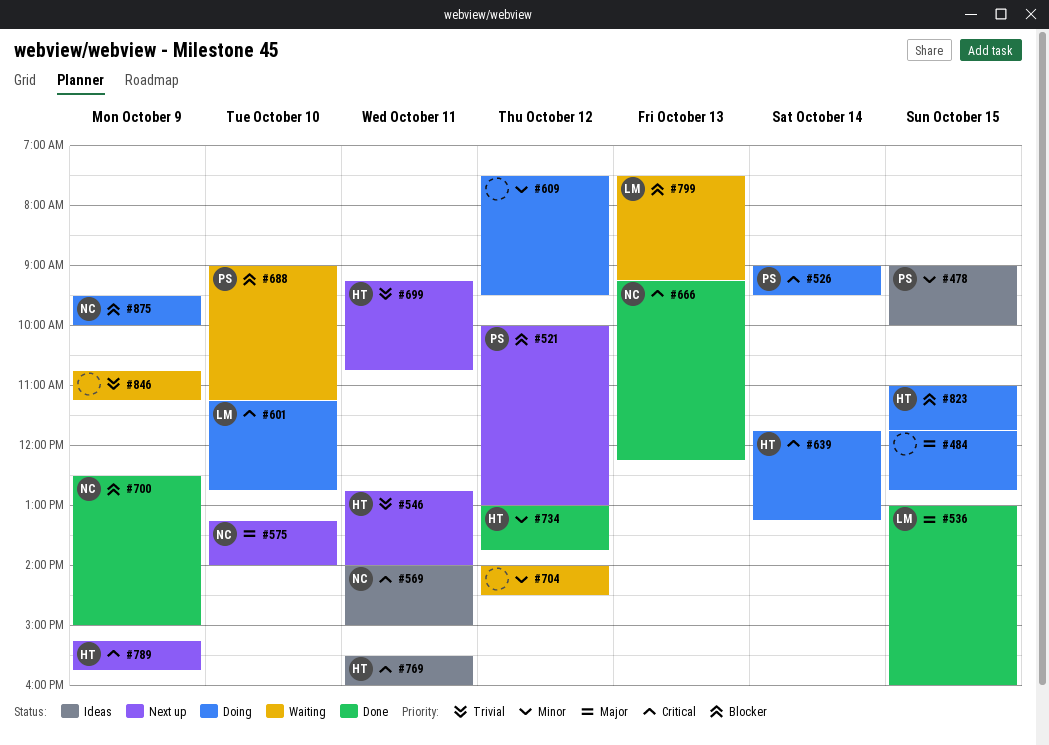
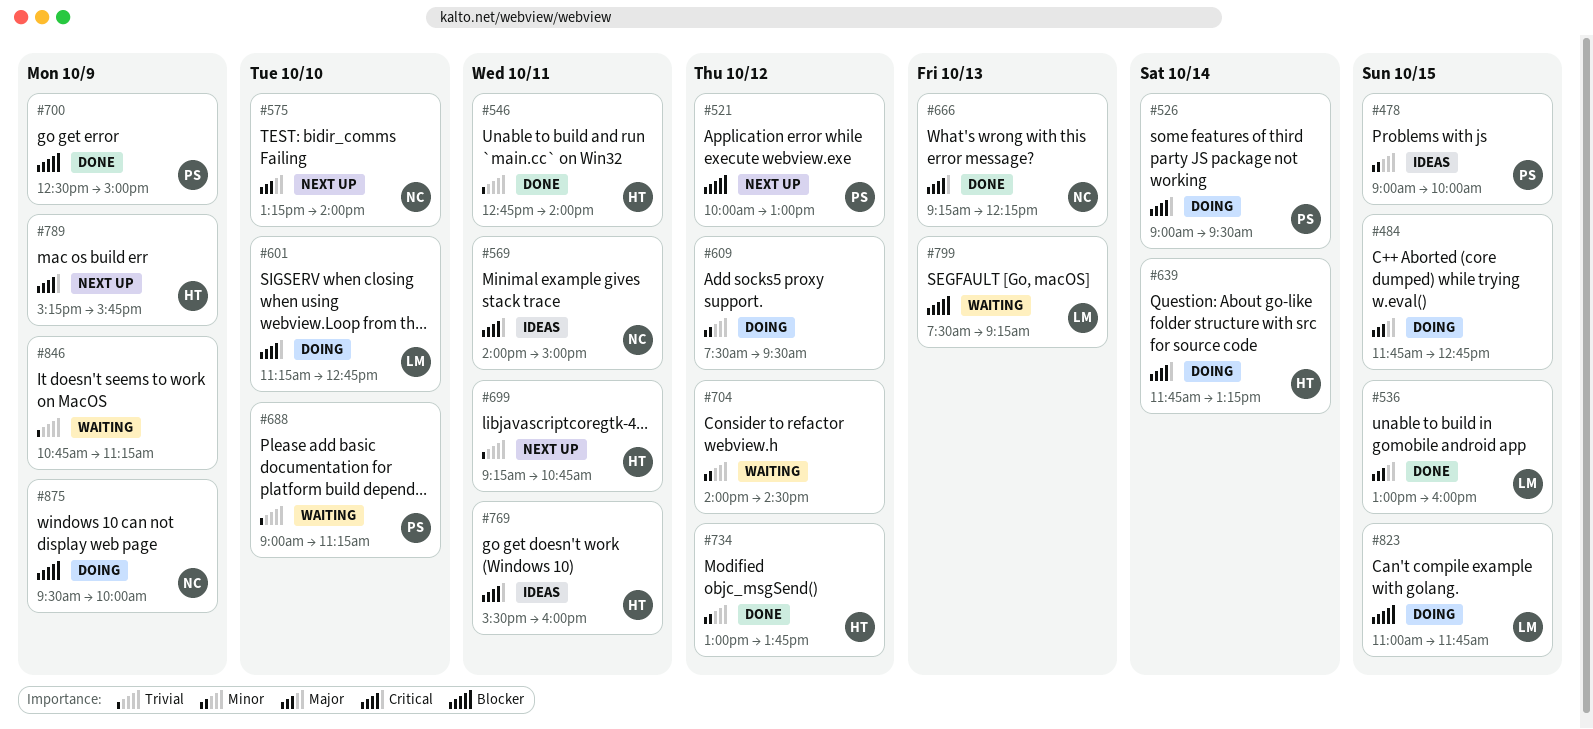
#546, status: Next up -> Done
#688, priority: Blocker -> Trivial
#700, owner: NC -> PS
#823, owner: HT -> LM

